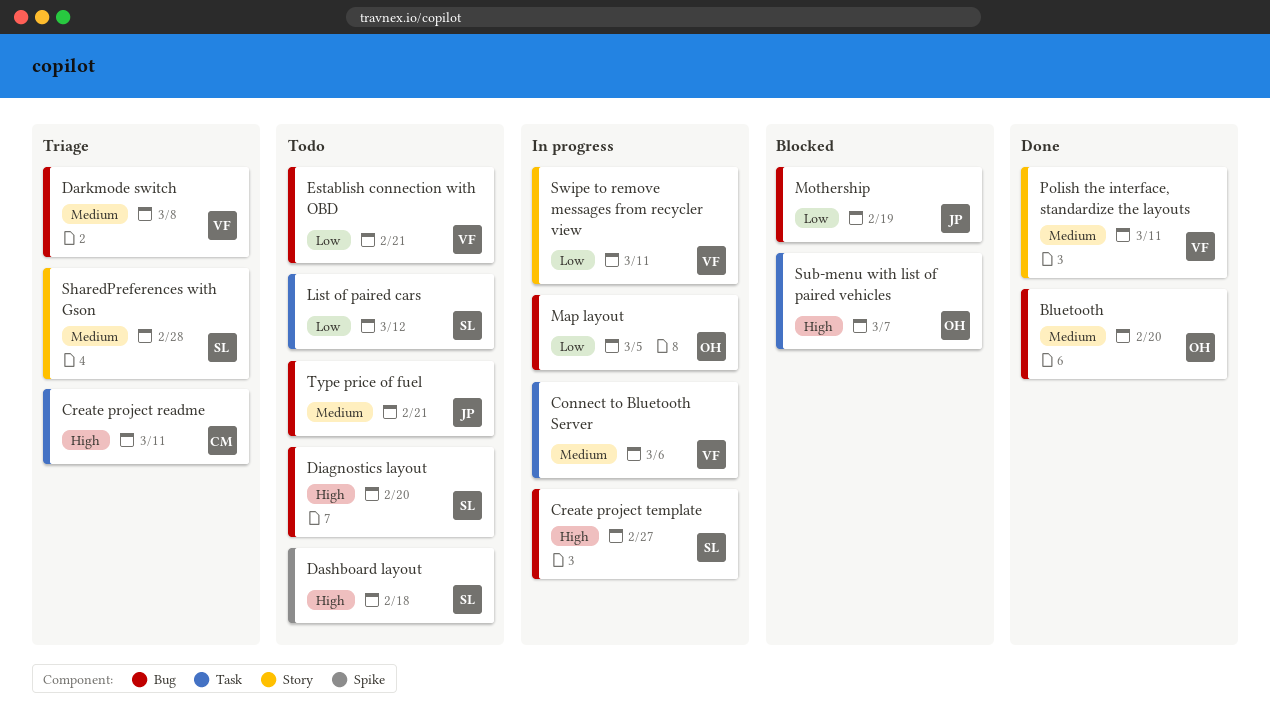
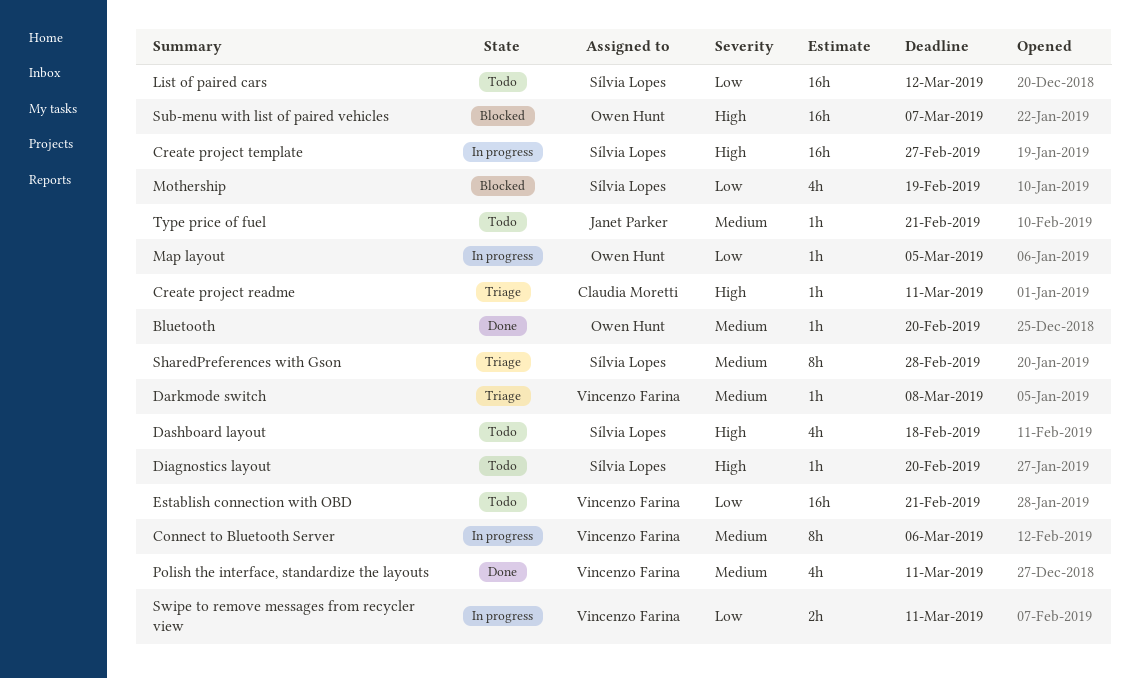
Mothership, owner: Janet Parker -> Sílvia Lopes

